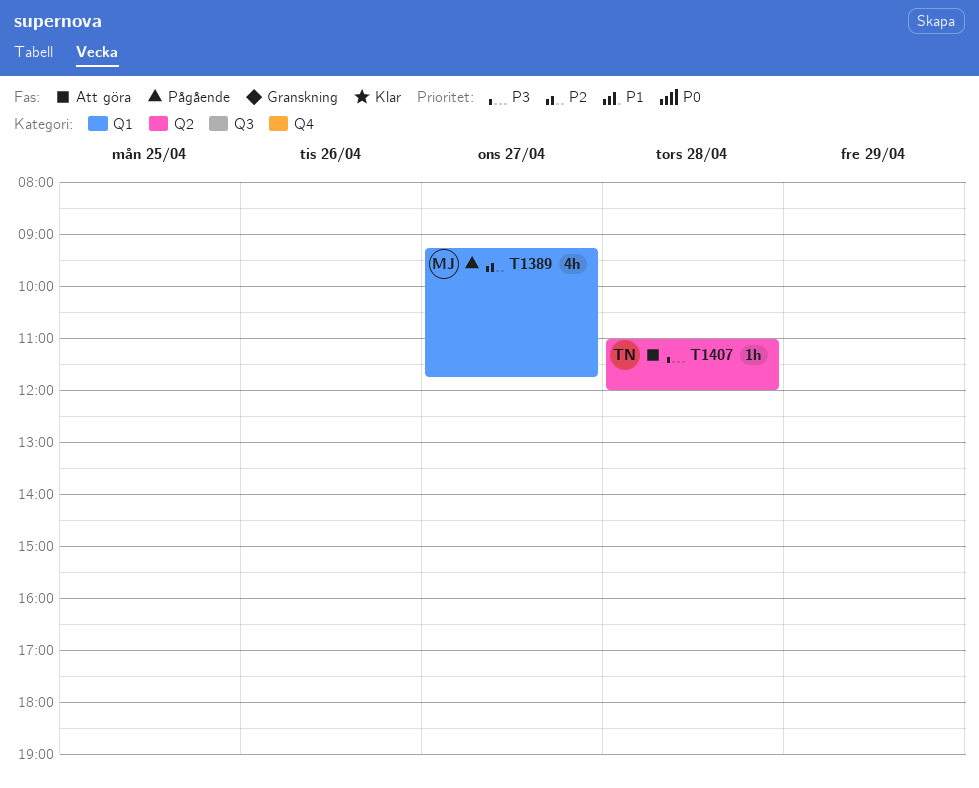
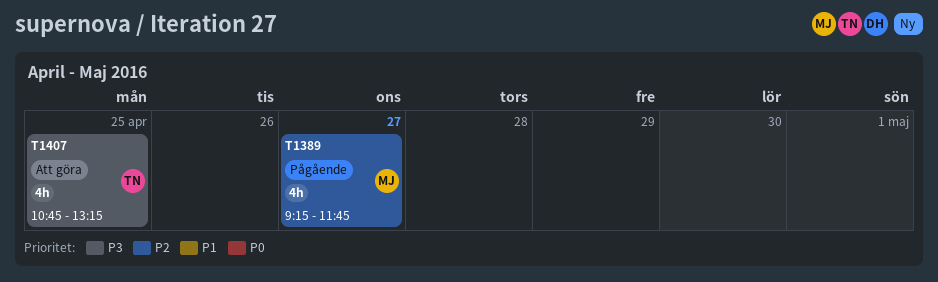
T1407, estimate: 1h -> 4h
T1407, day: Apr 28 -> Apr 25
T1407, begins: 11:00 -> 10:45
T1407, ends: 12:00 -> 13:15

